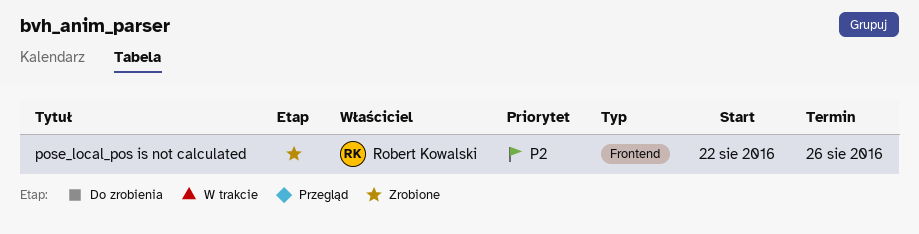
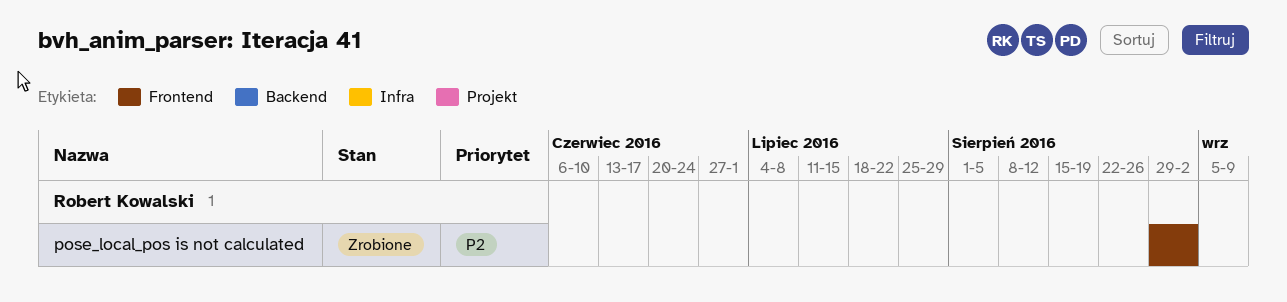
pose_local_pos is not calculated, start: Aug 22 -> Aug 29
pose_local_pos is not calculated, due: Aug 26 -> Sep 2

